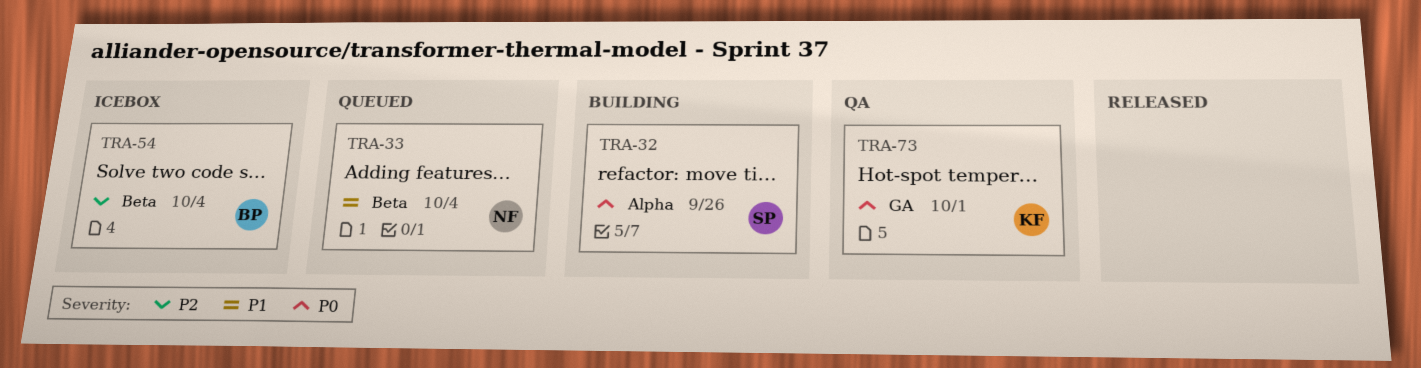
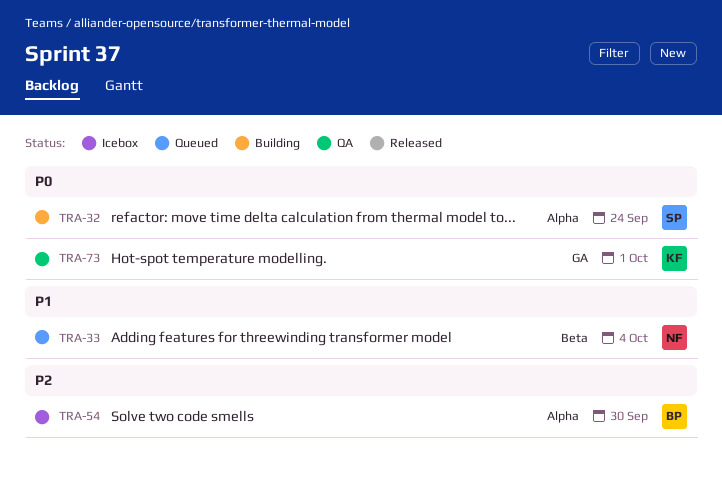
TRA-32, due: Sep 26 -> Sep 24
TRA-54, label: Beta -> Alpha
TRA-54, due: Oct 4 -> Sep 30

